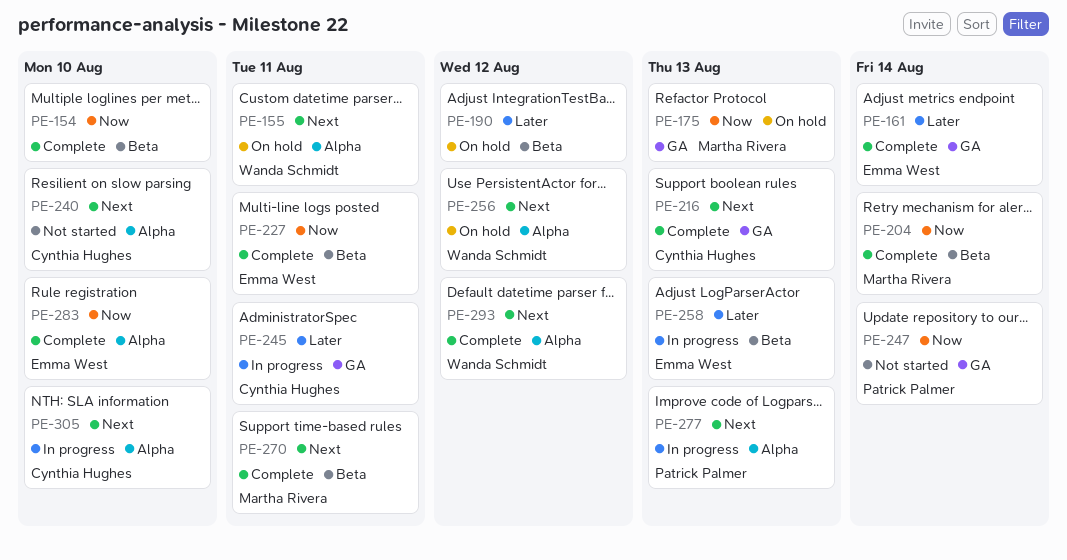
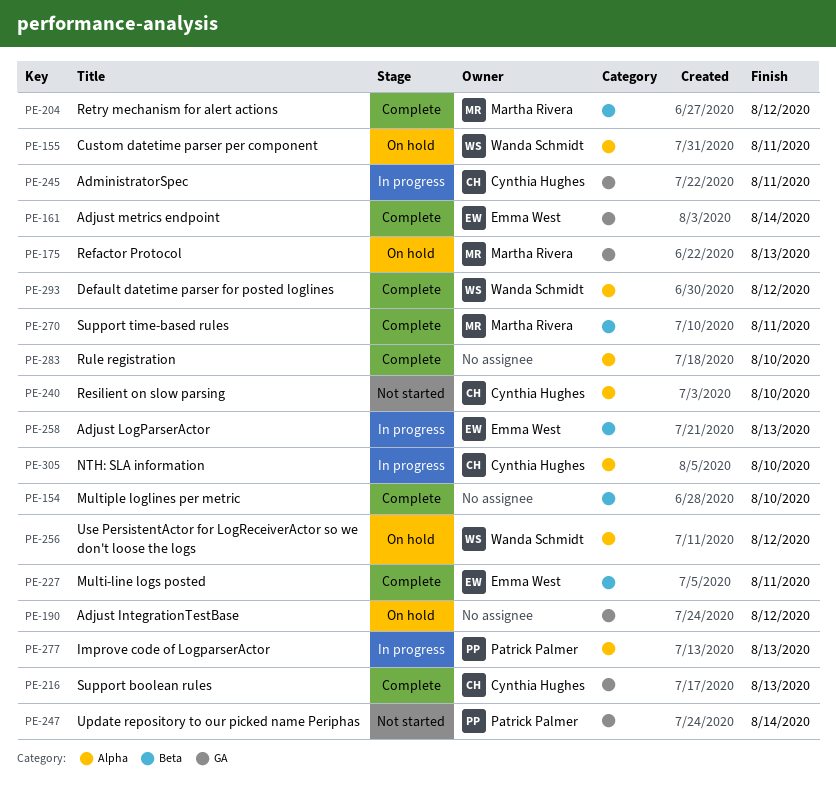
PE-190, label: Beta -> GA
PE-204, due: Aug 14 -> Aug 12
PE-283, owner: Emma West -> none

